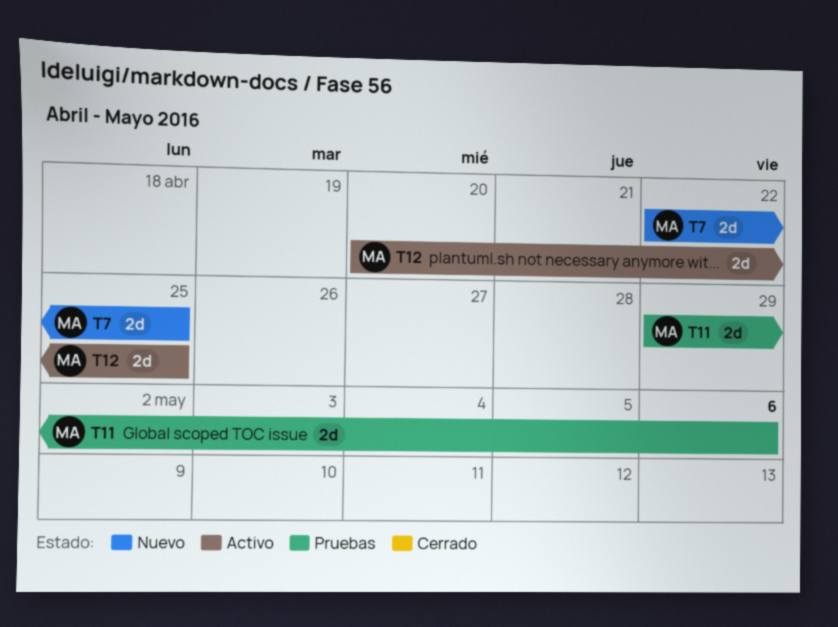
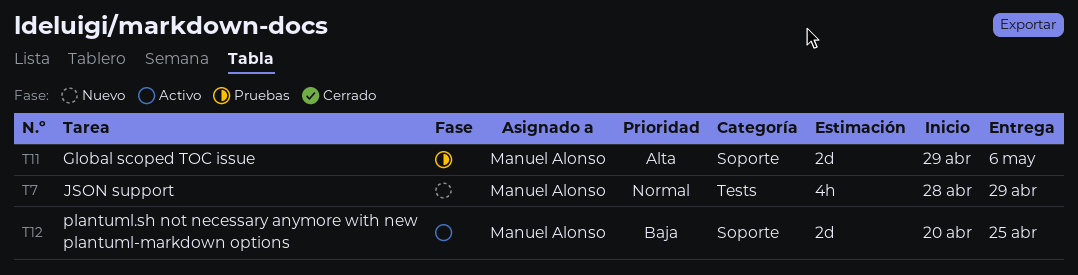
T7, estimate: 2d -> 4h
T7, start: Apr 22 -> Apr 28
T7, due: Apr 25 -> Apr 29

